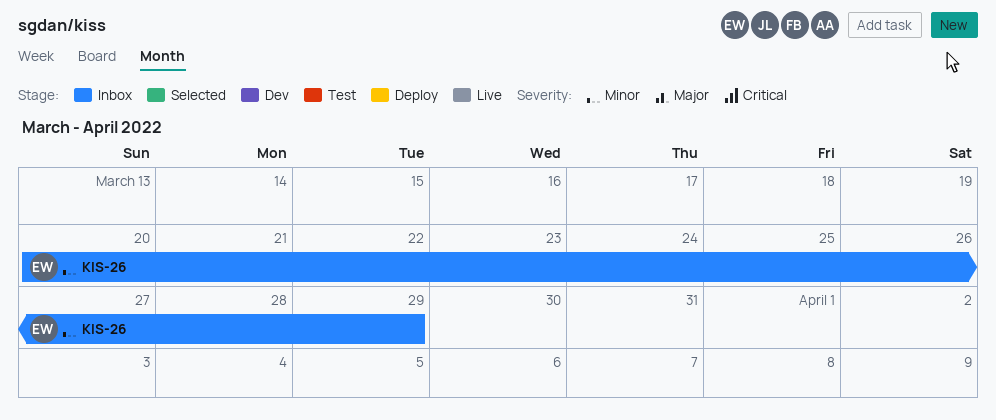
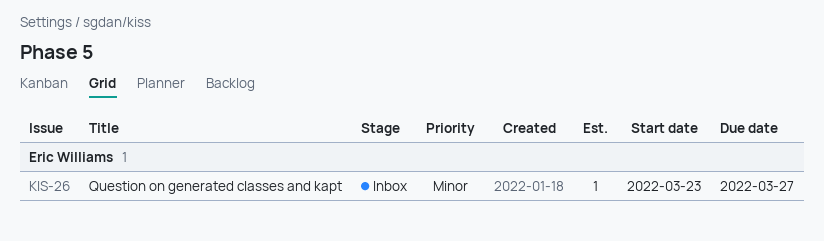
KIS-26, start: Mar 20 -> Mar 23
KIS-26, due: Mar 29 -> Mar 27

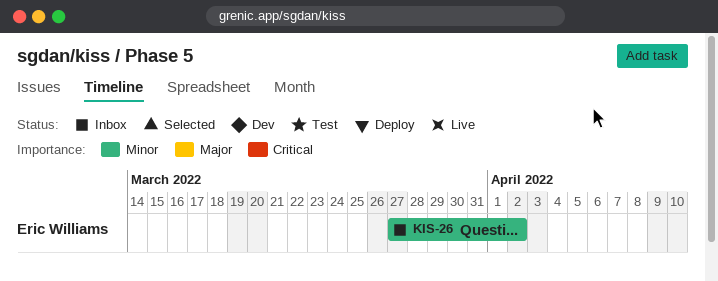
KIS-26, start: Mar 23 -> Mar 27
KIS-26, due: Mar 27 -> Apr 2

